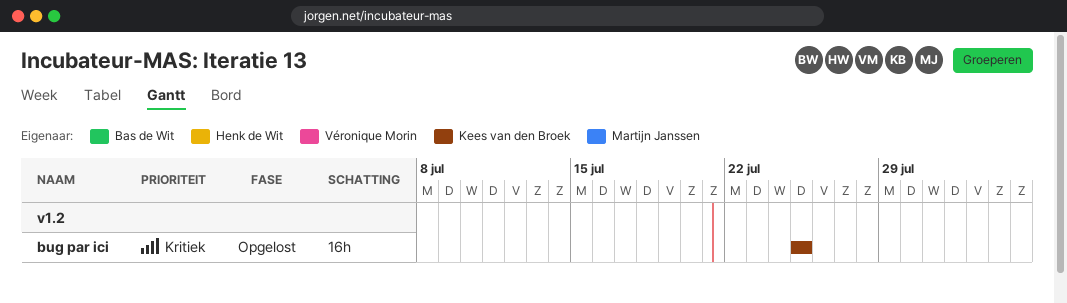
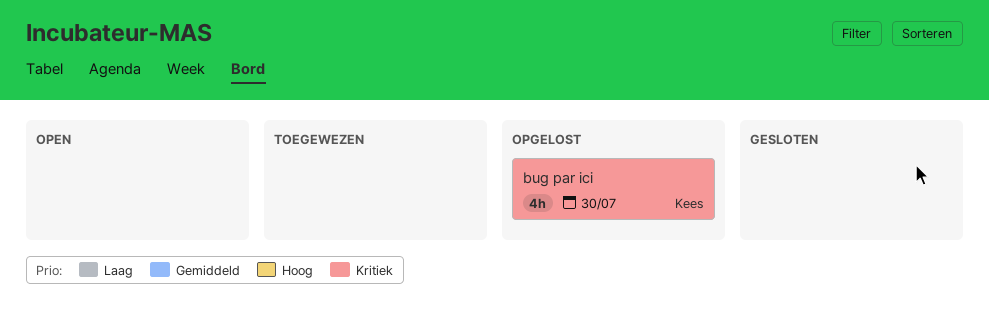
bug par ici, estimate: 16h -> 4h
bug par ici, due: Jul 25 -> Jul 30

